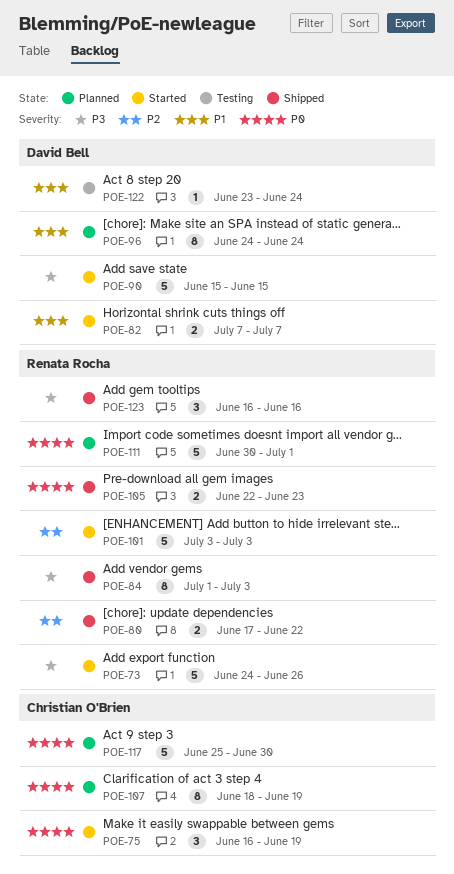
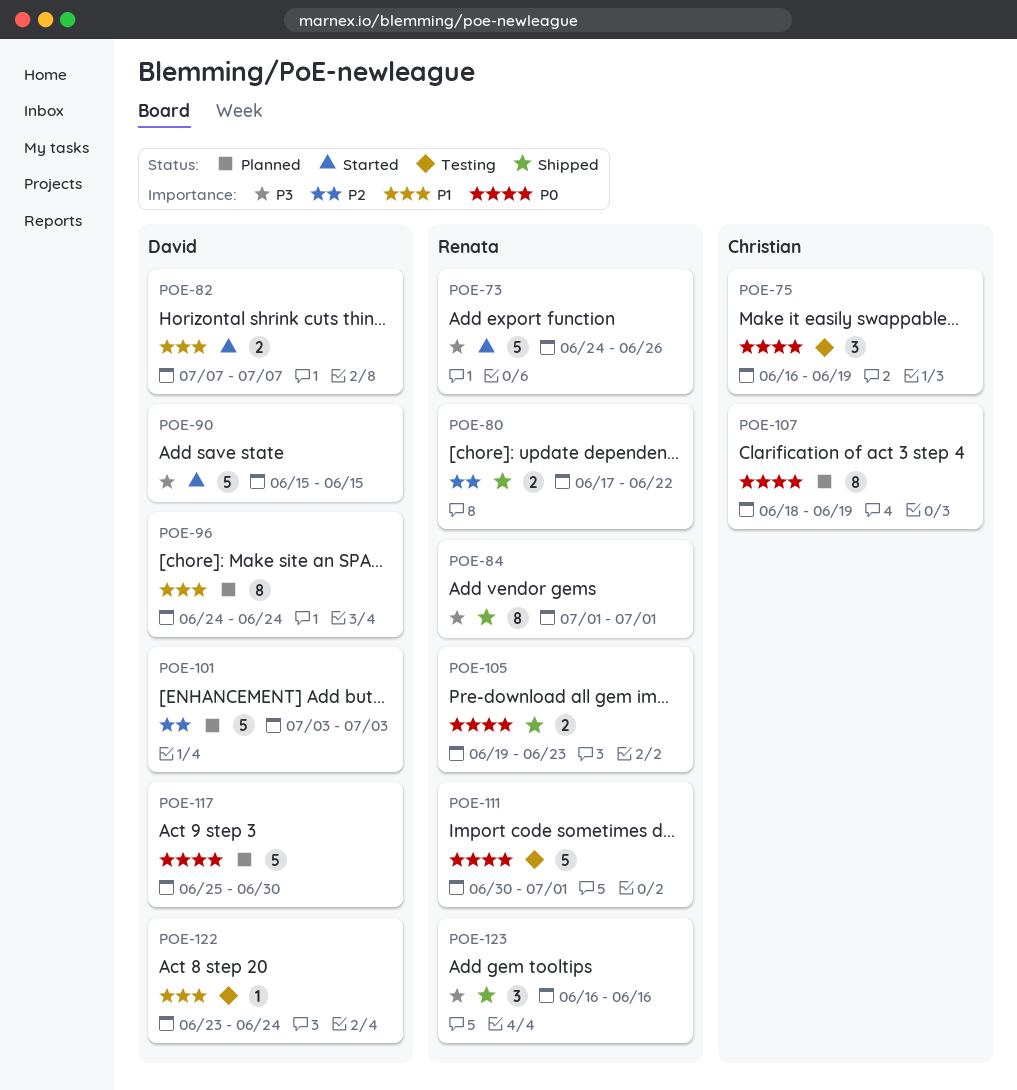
POE-75, status: Started -> Testing
POE-84, due: Jul 3 -> Jul 1
POE-101, status: Started -> Planned
POE-101, owner: Renata Rocha -> David Bell
POE-105, start: Jun 22 -> Jun 19
POE-111, status: Planned -> Testing
POE-117, owner: Christian O'Brien -> David Bell

